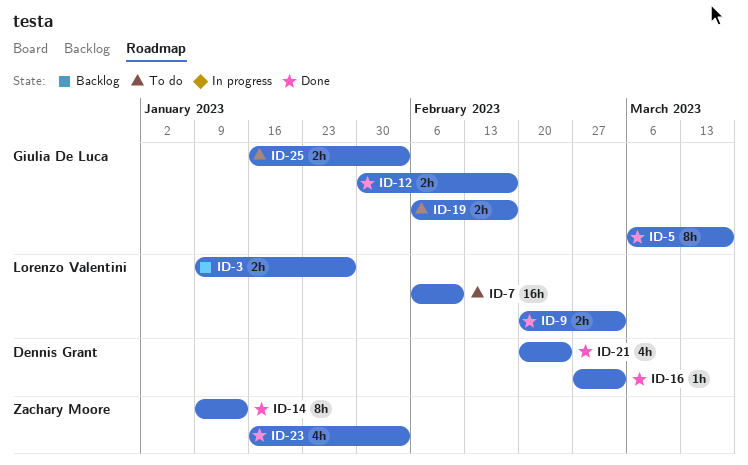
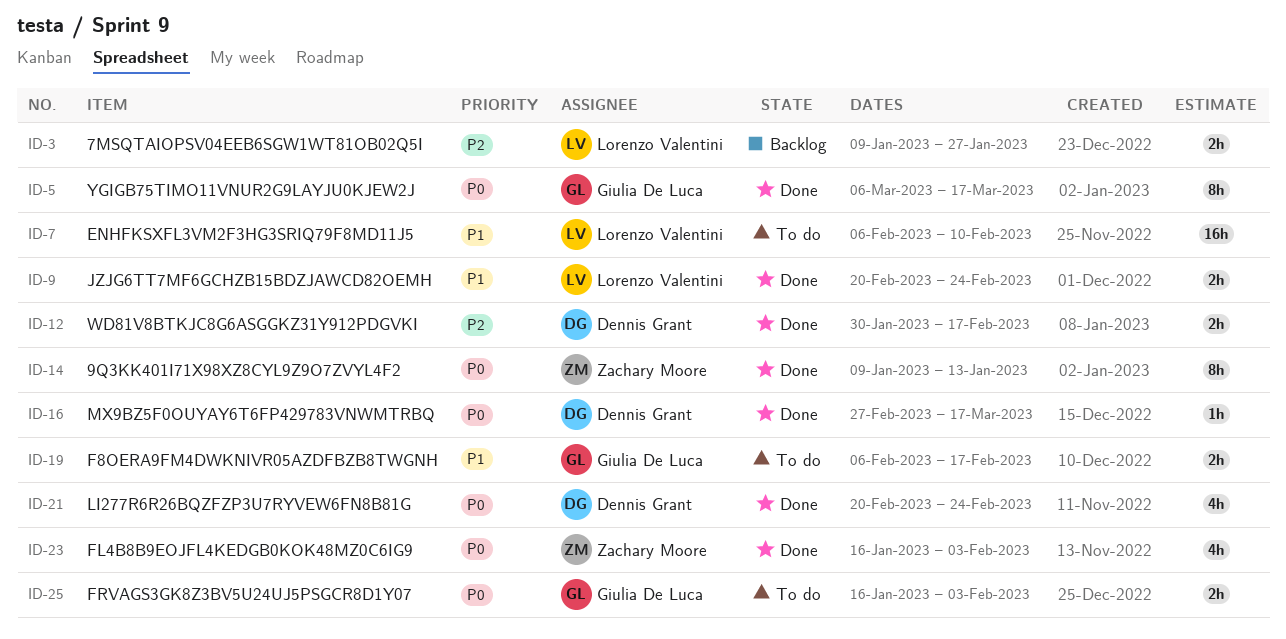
ID-9, due: Mar 3 -> Feb 24
ID-12, owner: Giulia De Luca -> Dennis Grant
ID-16, due: Mar 3 -> Mar 17

